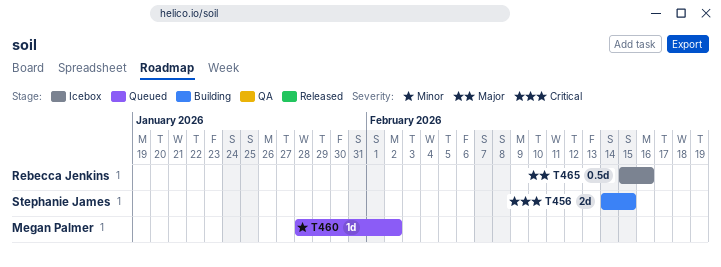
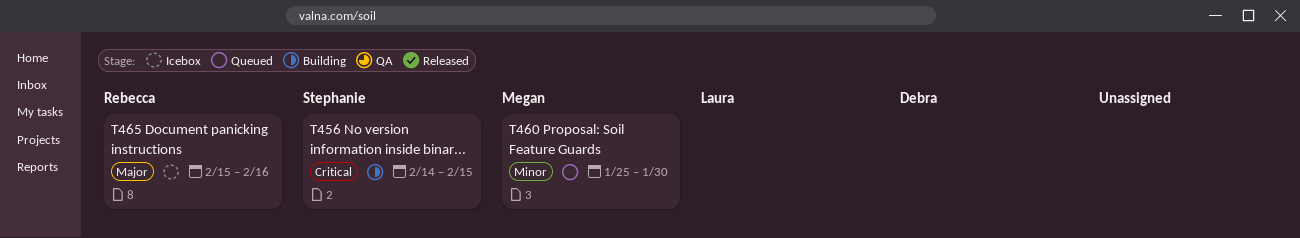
T460, start: Jan 28 -> Jan 25
T460, due: Feb 2 -> Jan 30

